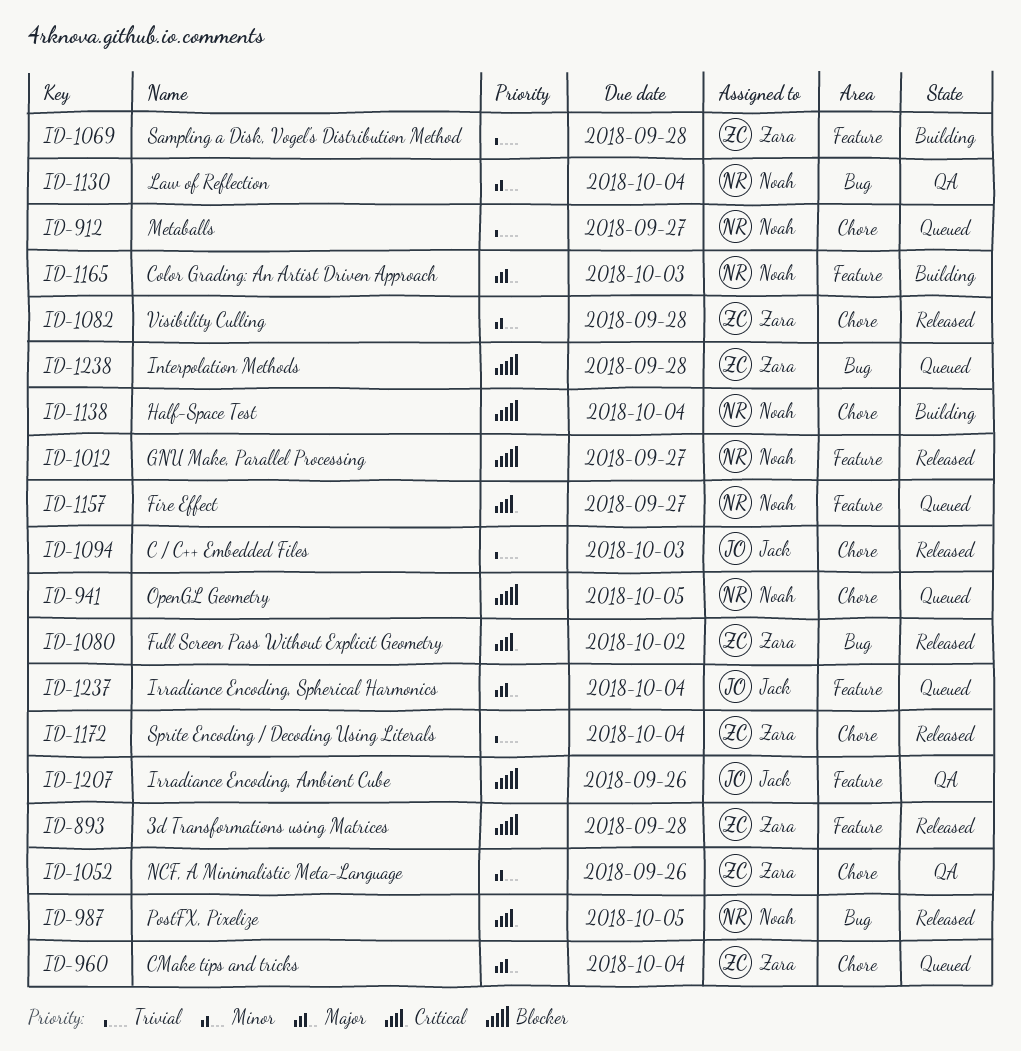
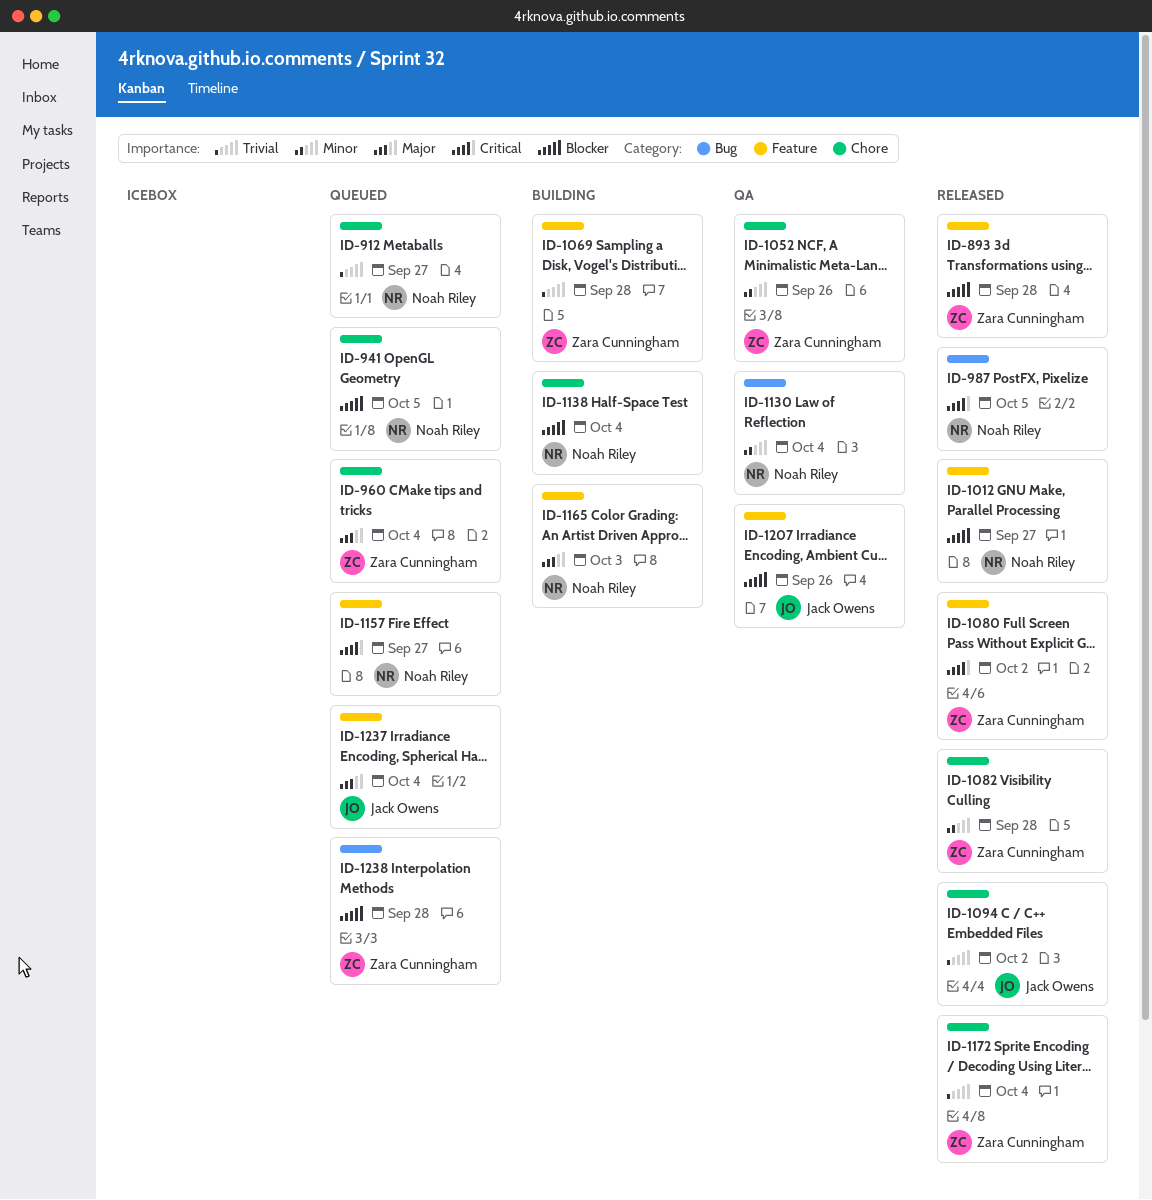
ID-1080, label: Bug -> Feature
ID-1094, due: Oct 3 -> Oct 2

